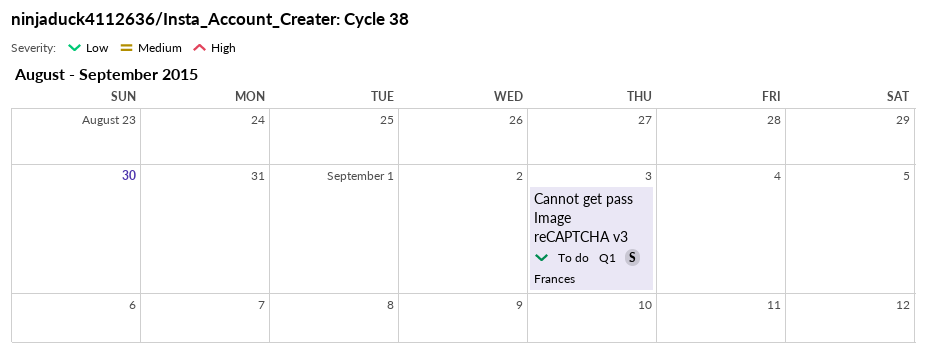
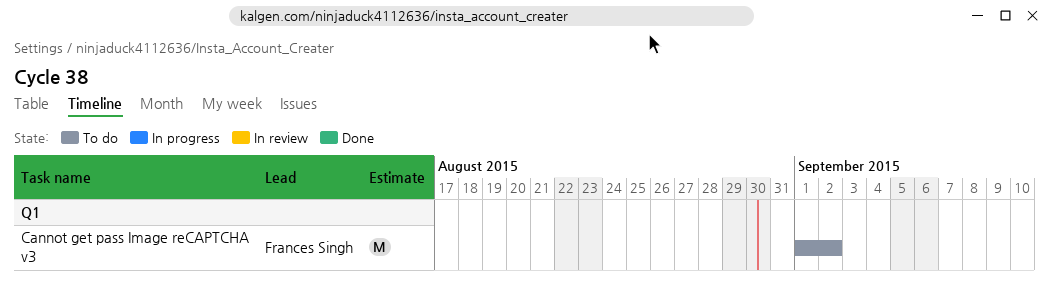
Cannot get pass Image reCAPTCHA v3, estimate: S -> M
Cannot get pass Image reCAPTCHA v3, due: Sep 3 -> Sep 2

